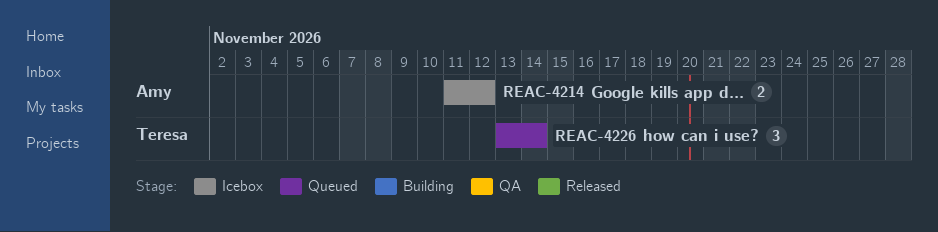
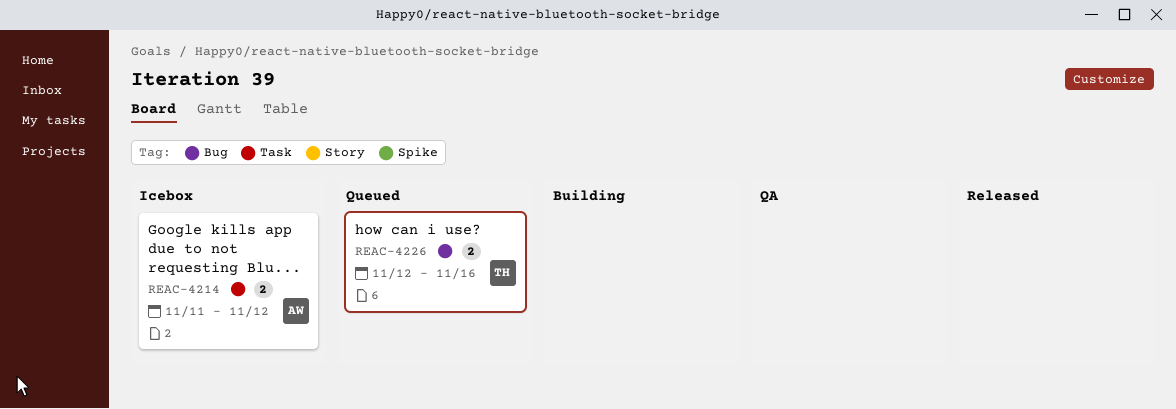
REAC-4226, estimate: 3 -> 2
REAC-4226, start: Nov 13 -> Nov 12
REAC-4226, due: Nov 14 -> Nov 16

